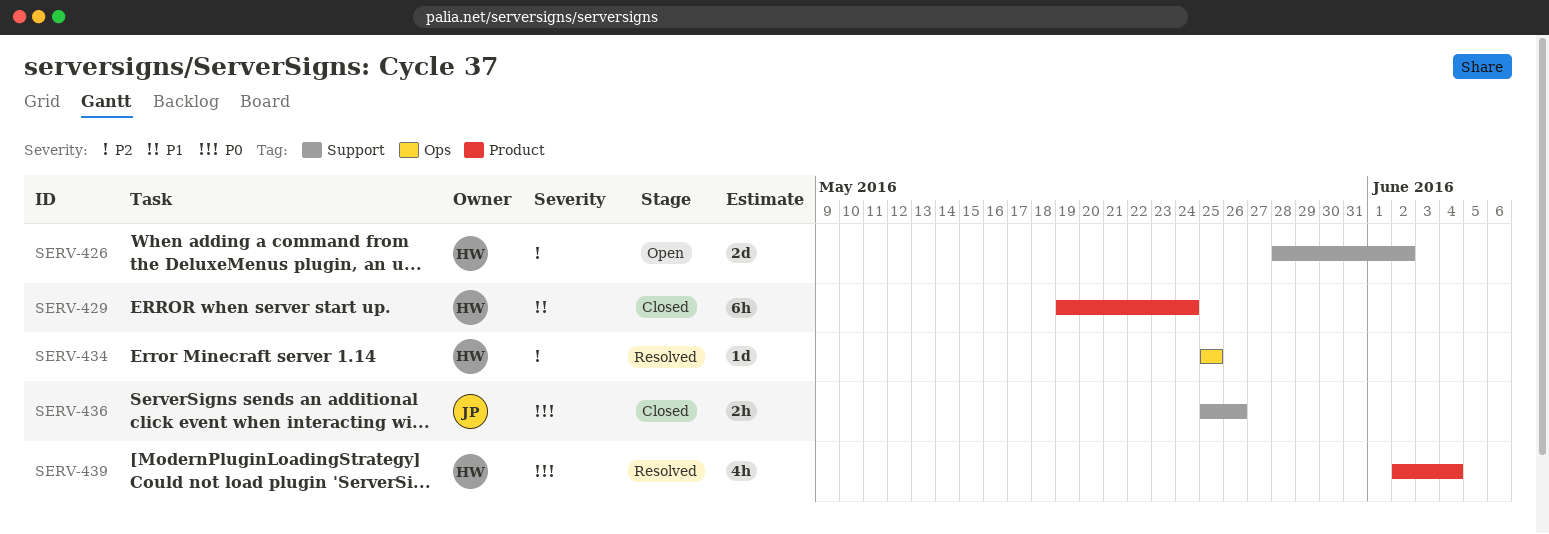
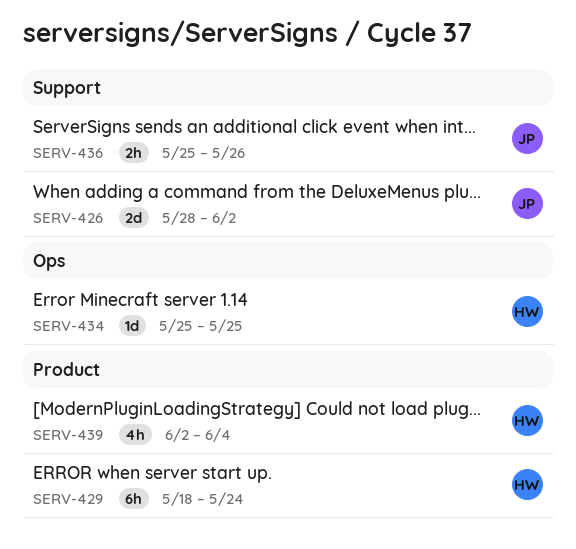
SERV-426, owner: HW -> JP
SERV-429, start: May 19 -> May 18

